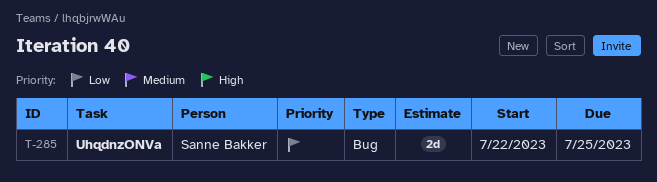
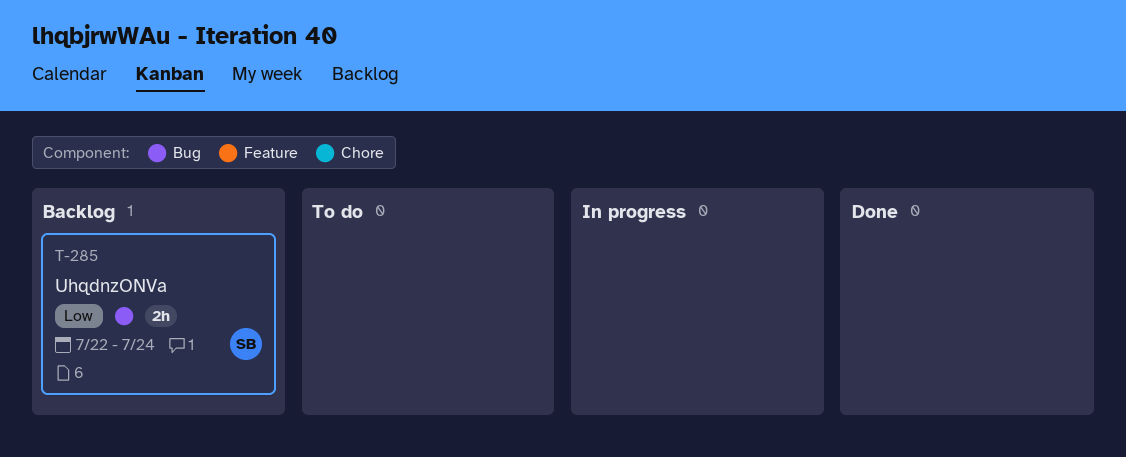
T-285, estimate: 2d -> 2h
T-285, due: Jul 25 -> Jul 24

